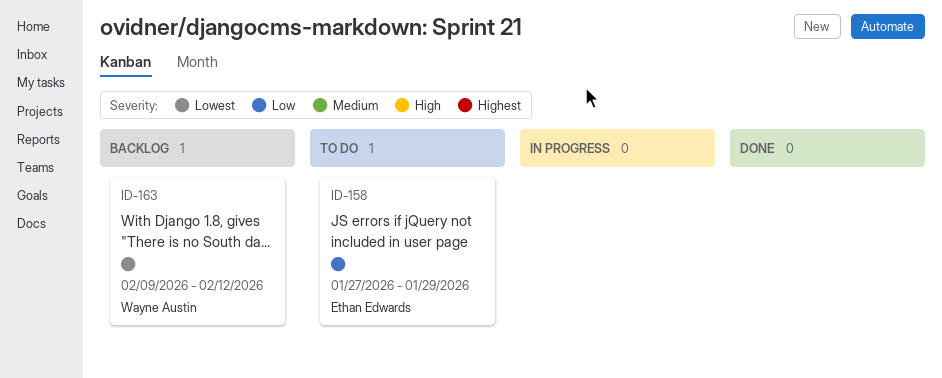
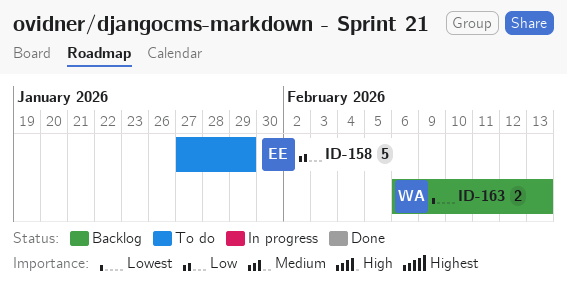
ID-163, start: Feb 9 -> Feb 6
ID-163, due: Feb 12 -> Feb 13

